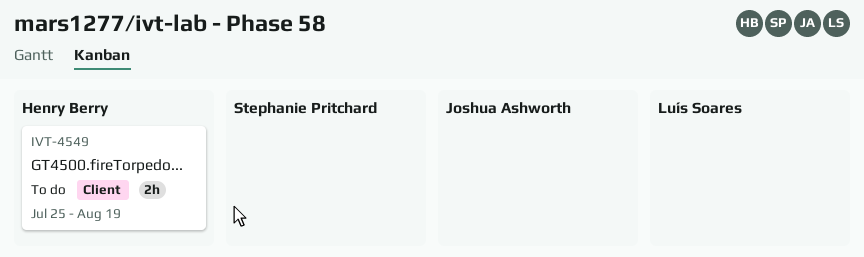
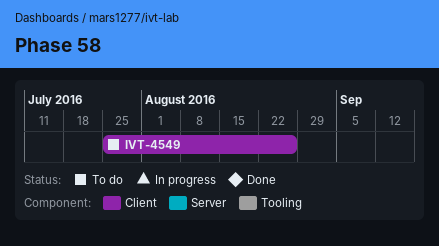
IVT-4549, due: Aug 19 -> Aug 26

